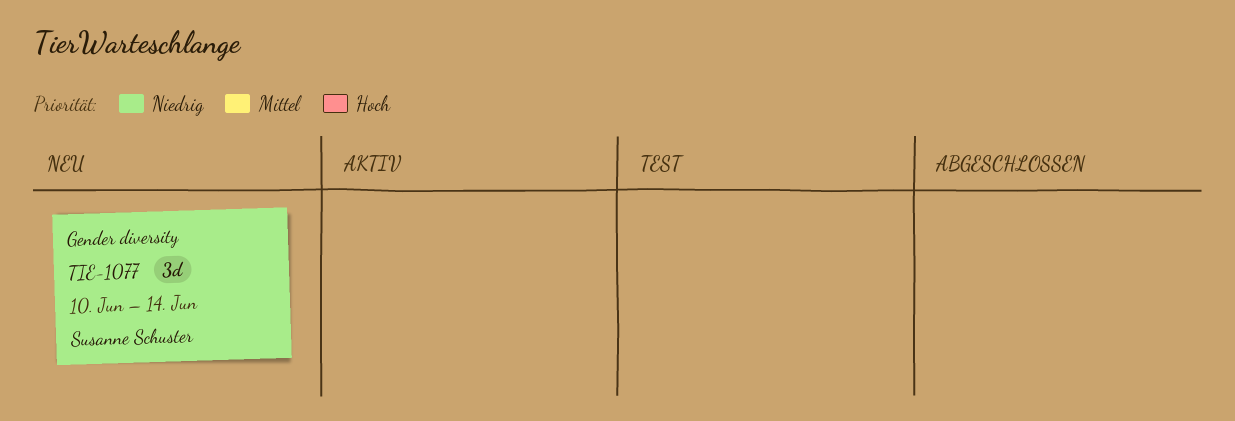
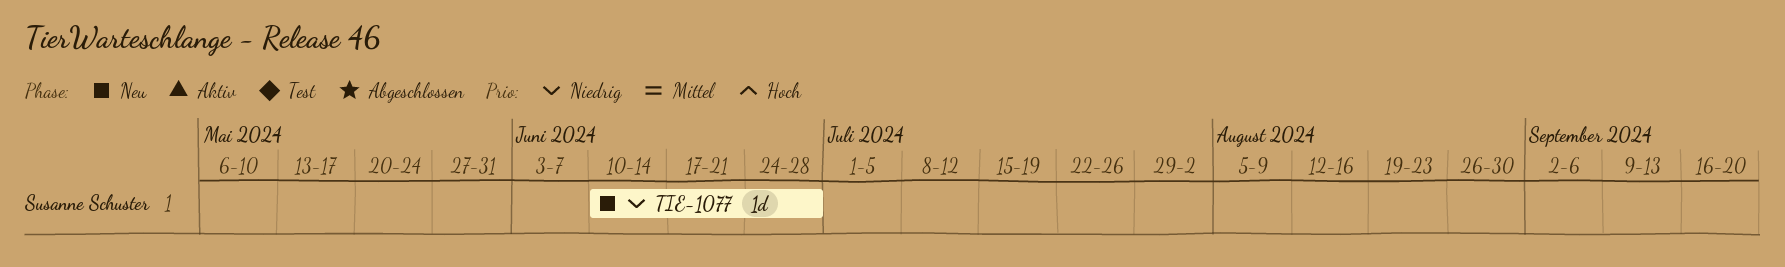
TIE-1077, estimate: 3d -> 1d
TIE-1077, due: Jun 14 -> Jun 28

